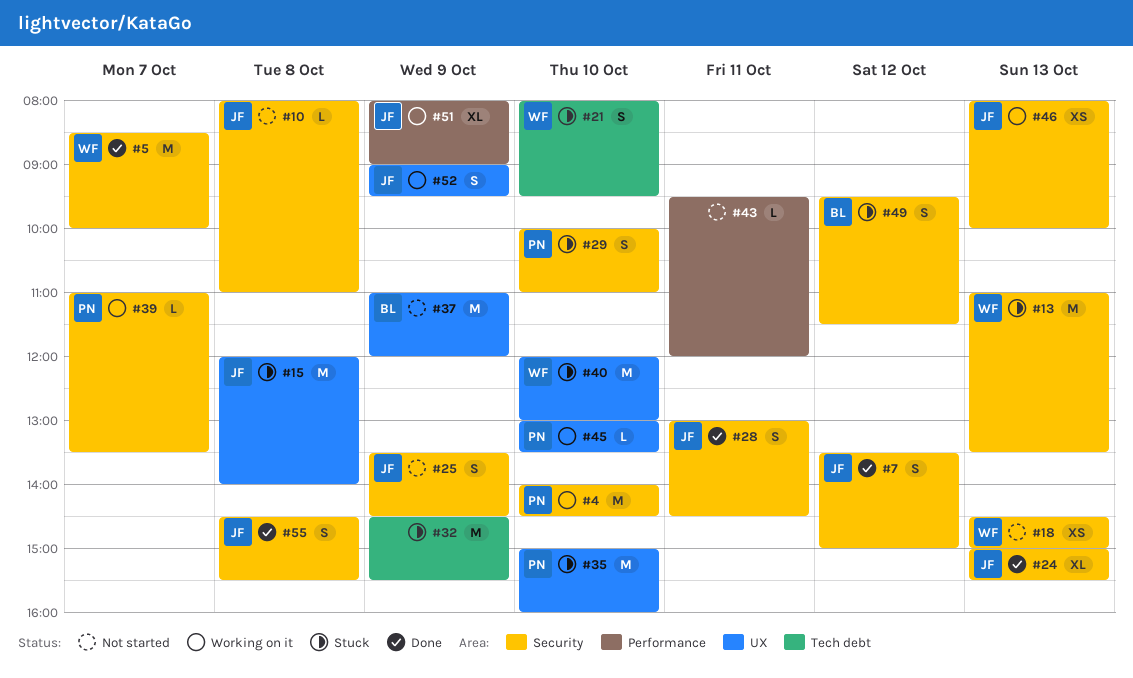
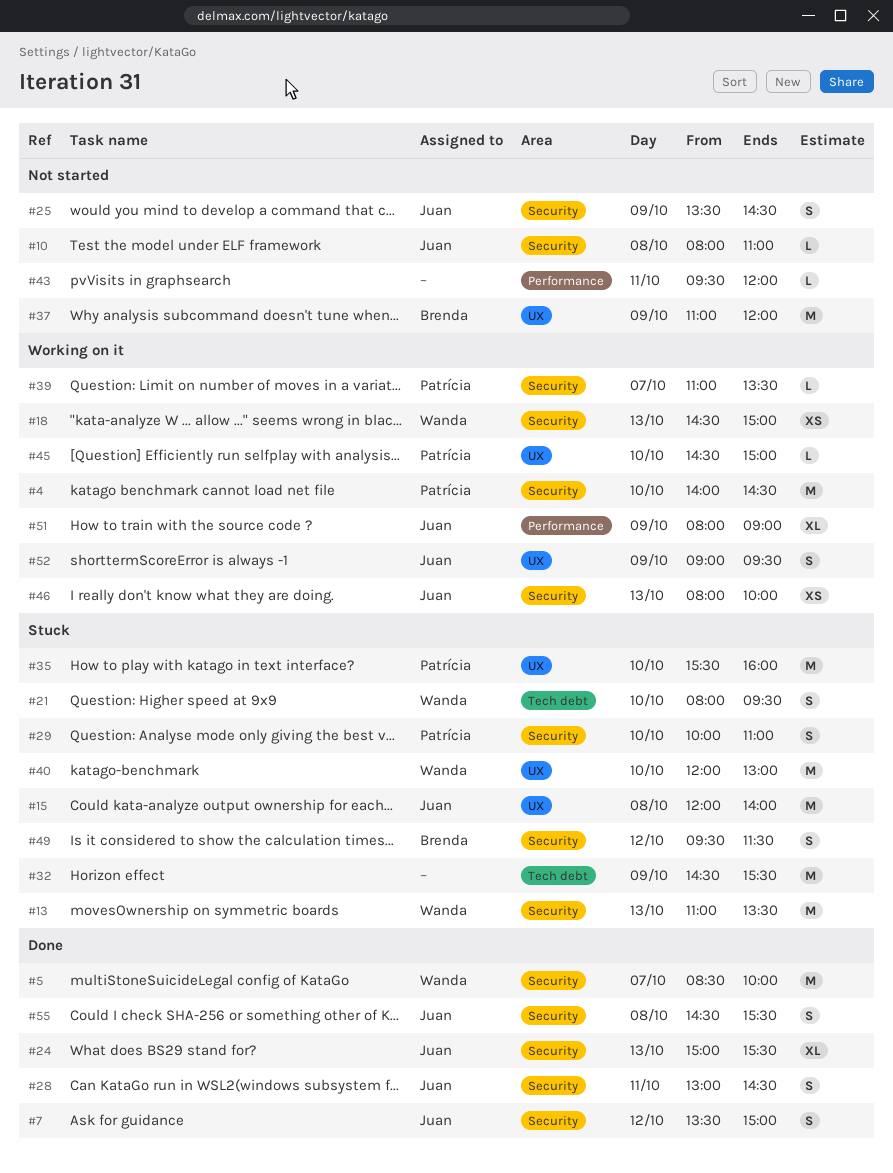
#18, status: Not started -> Working on it
#35, begins: 15:00 -> 15:30
#45, begins: 13:00 -> 14:30
#45, ends: 13:30 -> 15:00

